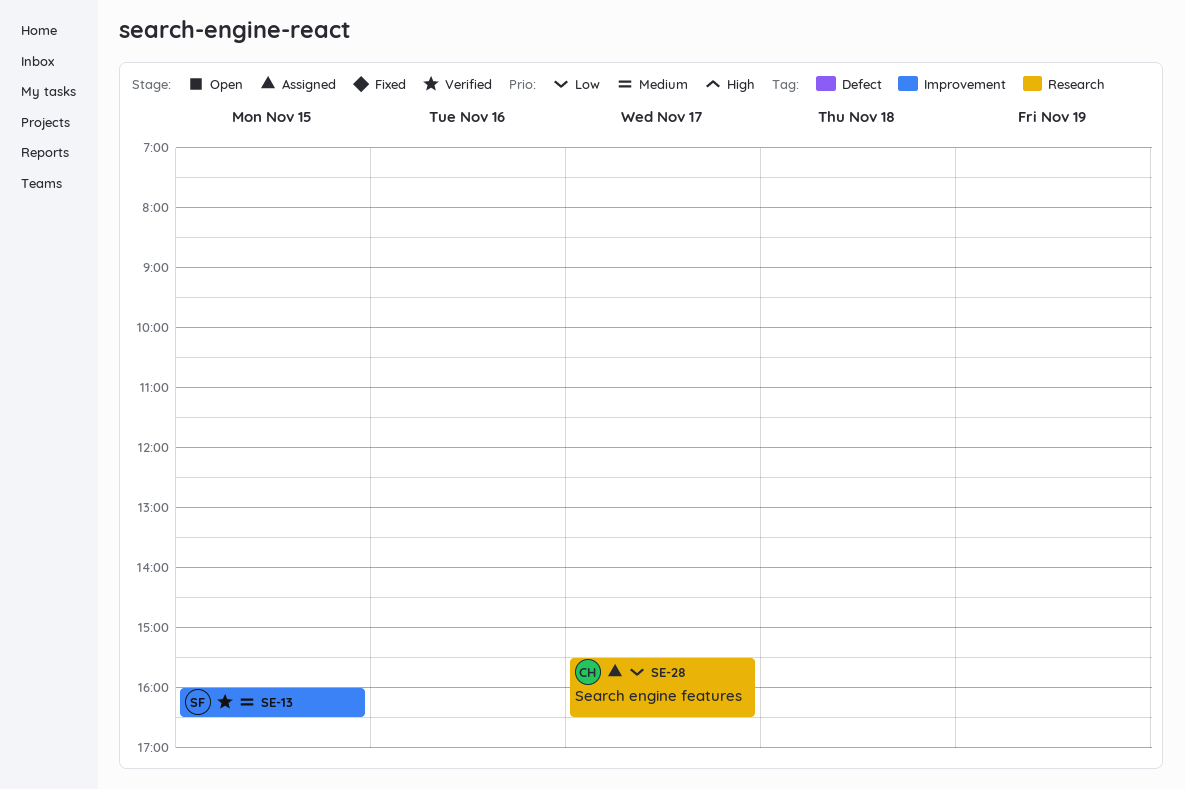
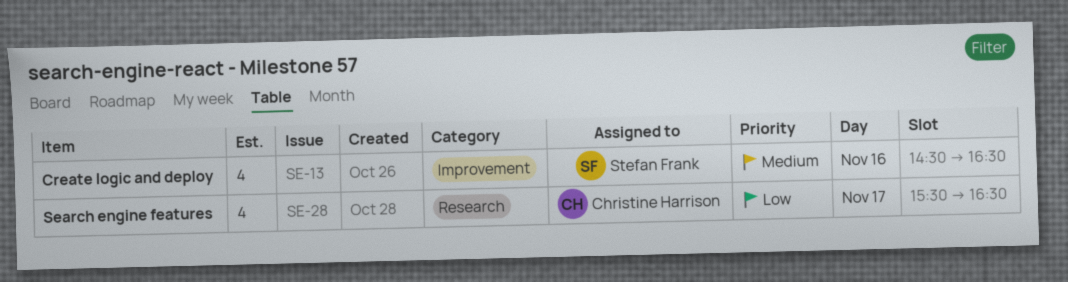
SE-13, day: Nov 15 -> Nov 16
SE-13, begins: 16:00 -> 14:30

